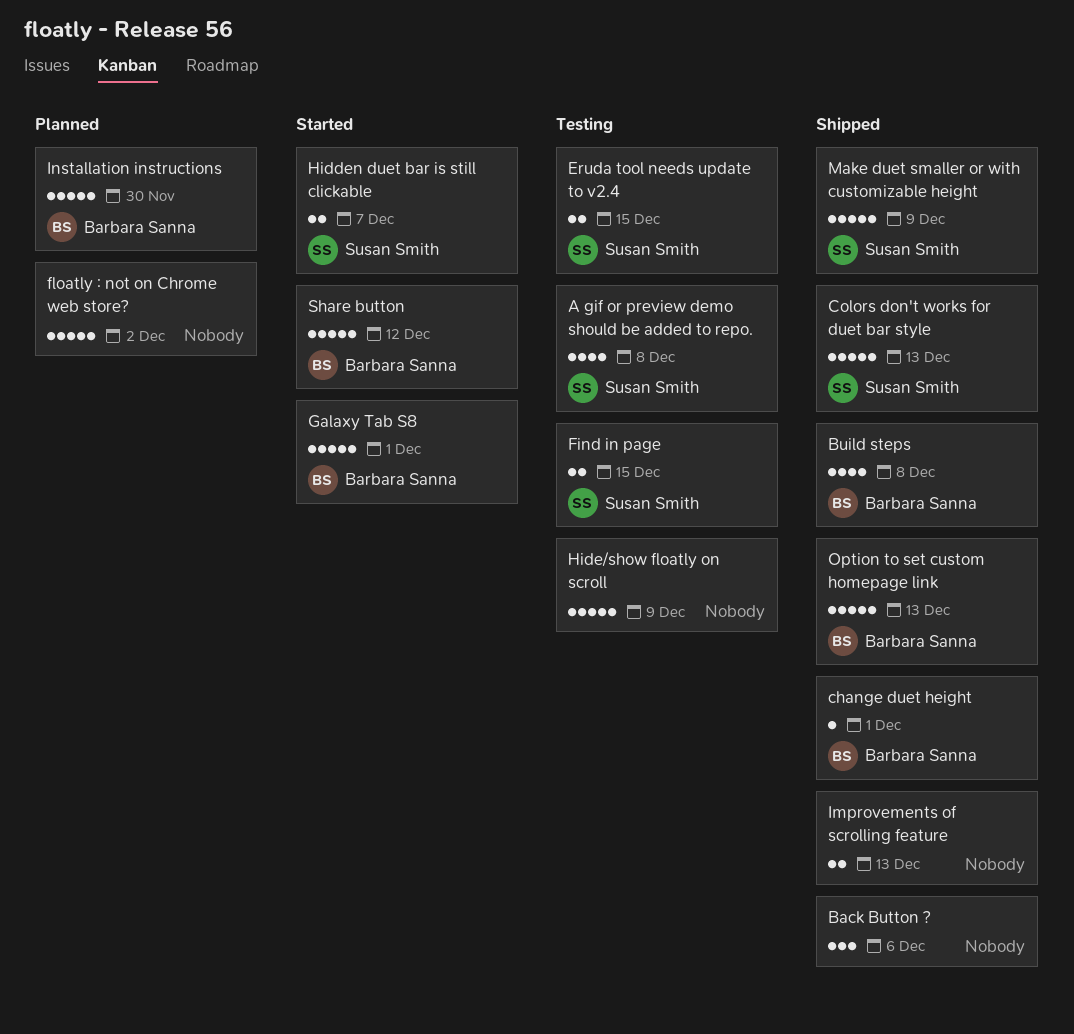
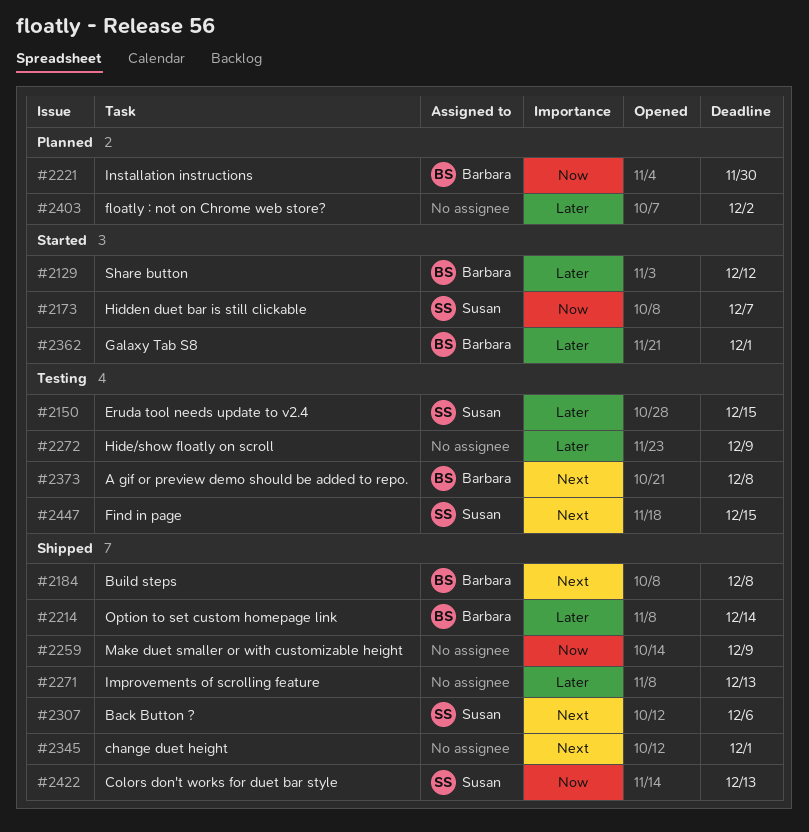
A gif or preview demo should be added to repo., owner: Susan Smith -> Barbara Sanna
Back Button ?, owner: none -> Susan Smith
change duet height, owner: Barbara Sanna -> none
Make duet smaller or with customizable height, owner: Susan Smith -> none
Option to set custom homepage link, due: Dec 13 -> Dec 14

